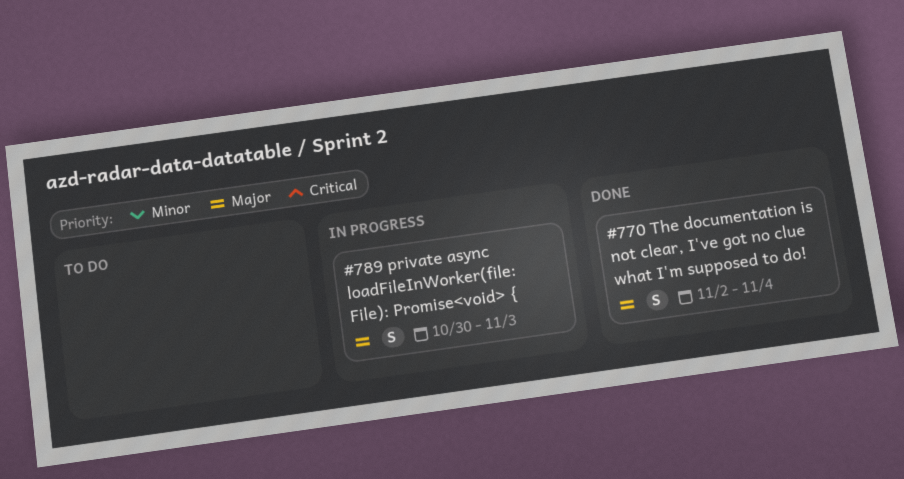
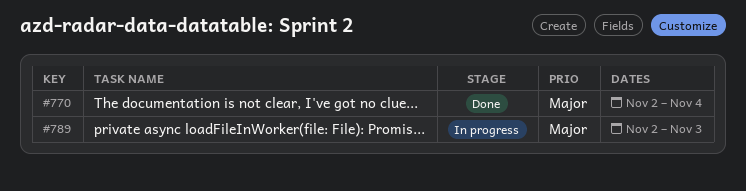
#789, start: Oct 30 -> Nov 2

